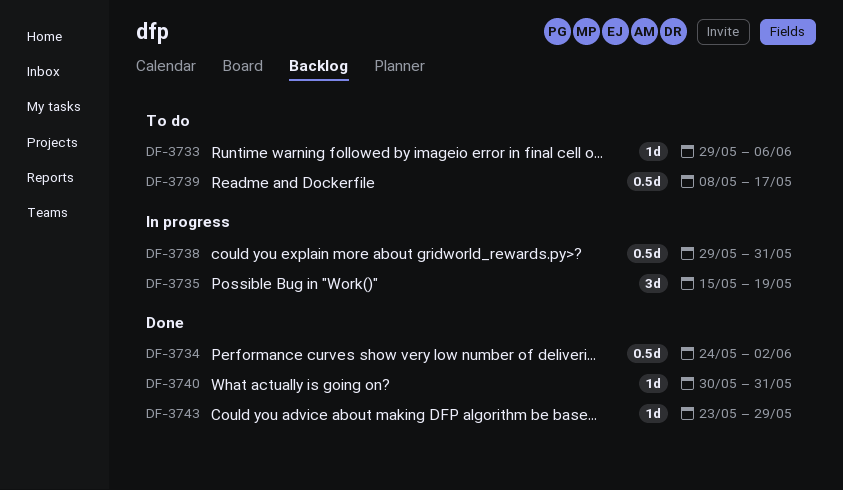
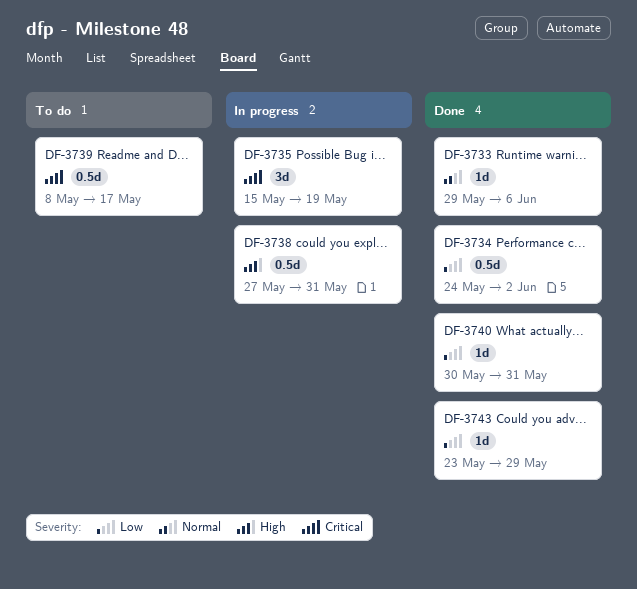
DF-3733, status: To do -> Done
DF-3738, start: May 29 -> May 27

